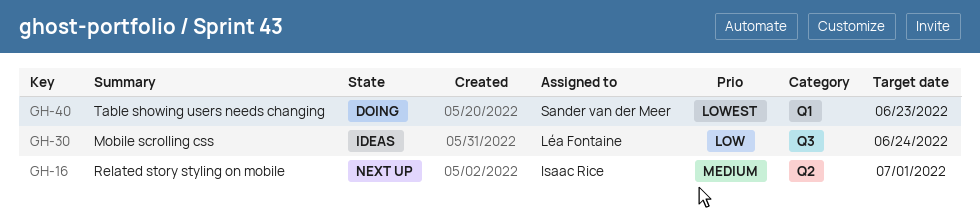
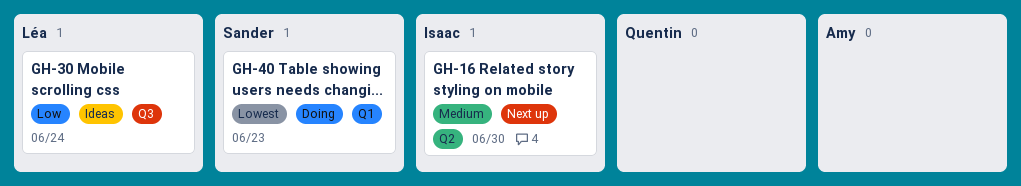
GH-16, due: Jul 1 -> Jun 30

